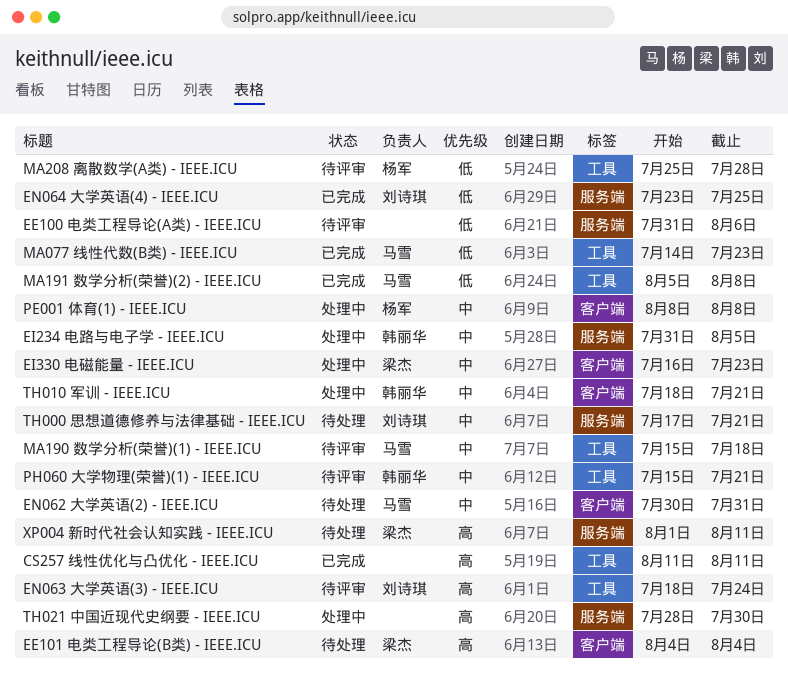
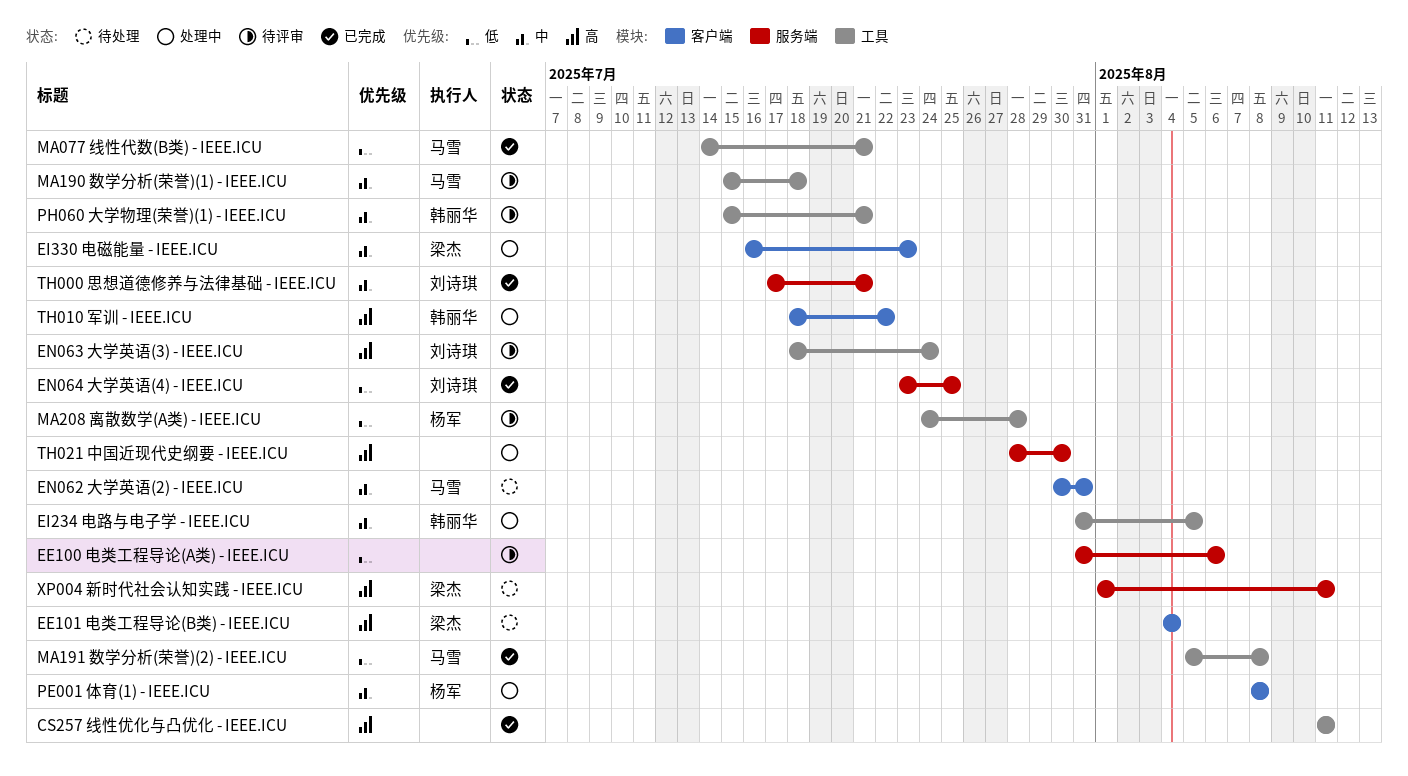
EI234 电路与电子学 - IEEE.ICU, label: 服务端 -> 工具
MA077 线性代数(B类) - IEEE.ICU, due: Jul 23 -> Jul 21
MA208 离散数学(A类) - IEEE.ICU, start: Jul 25 -> Jul 24
TH000 思想道德修养与法律基础 - IEEE.ICU, status: 待处理 -> 已完成
TH010 军训 - IEEE.ICU, priority: 中 -> 高
TH010 军训 - IEEE.ICU, due: Jul 21 -> Jul 22

